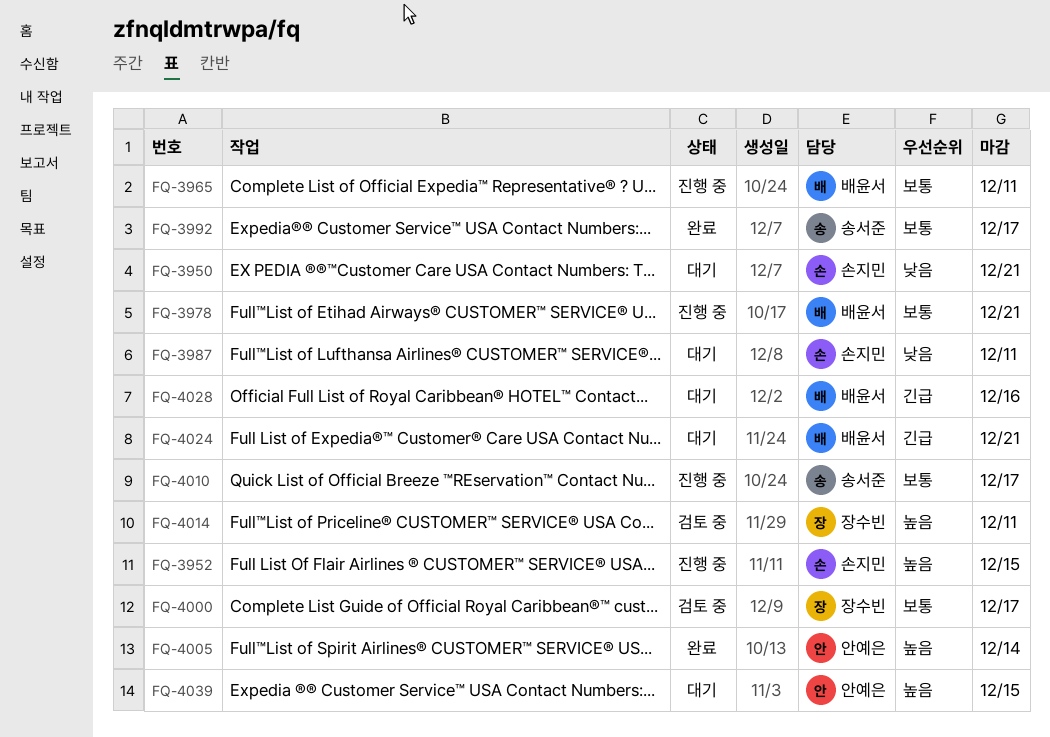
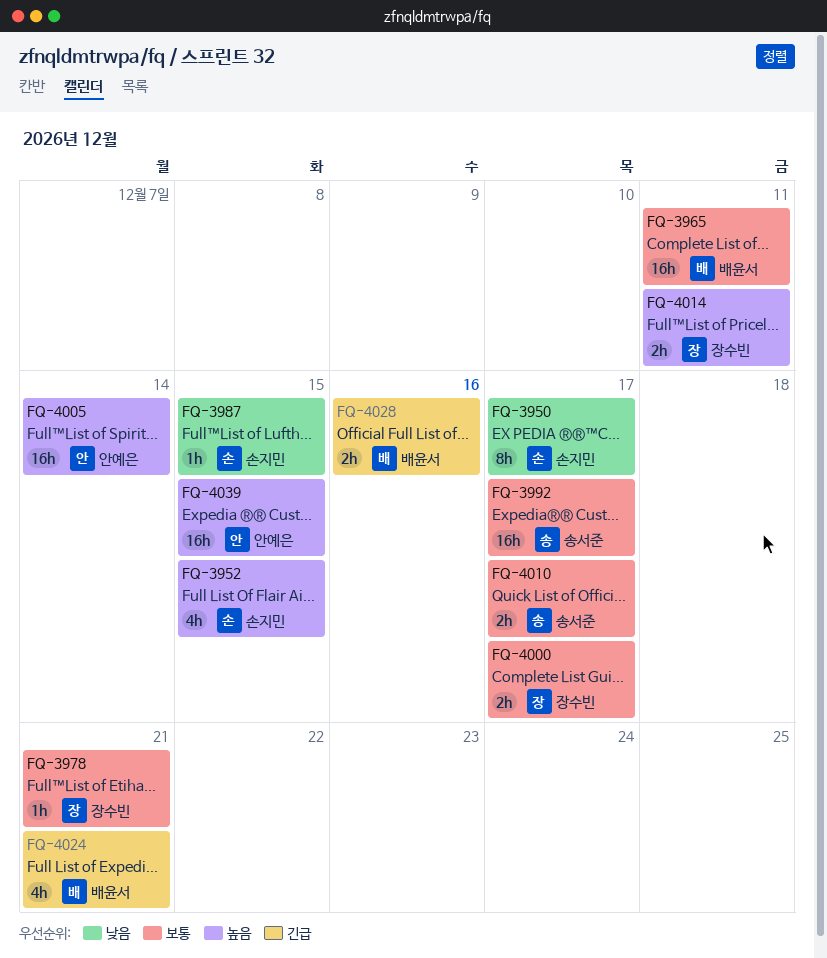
FQ-3950, due: Dec 21 -> Dec 17
FQ-3978, owner: 배윤서 -> 장수빈
FQ-3987, due: Dec 11 -> Dec 15

